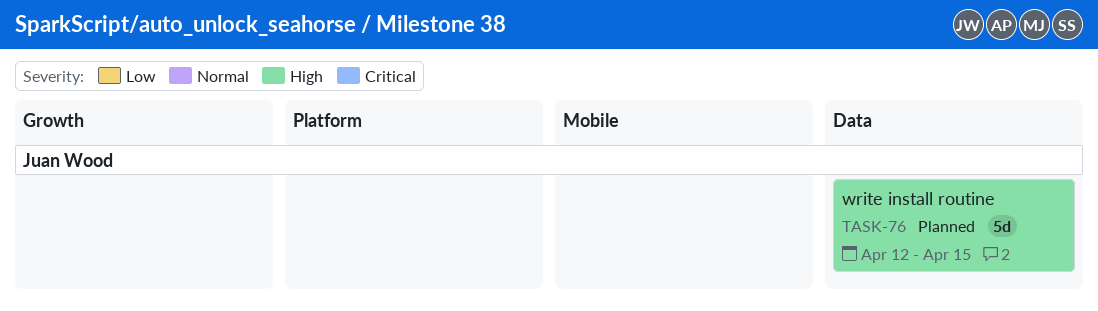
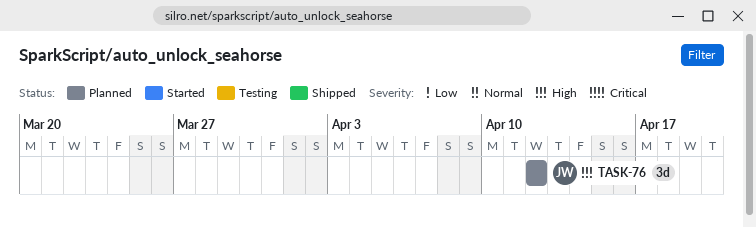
TASK-76, estimate: 5d -> 3d
TASK-76, due: Apr 15 -> Apr 12

